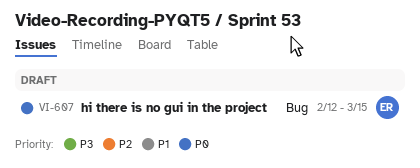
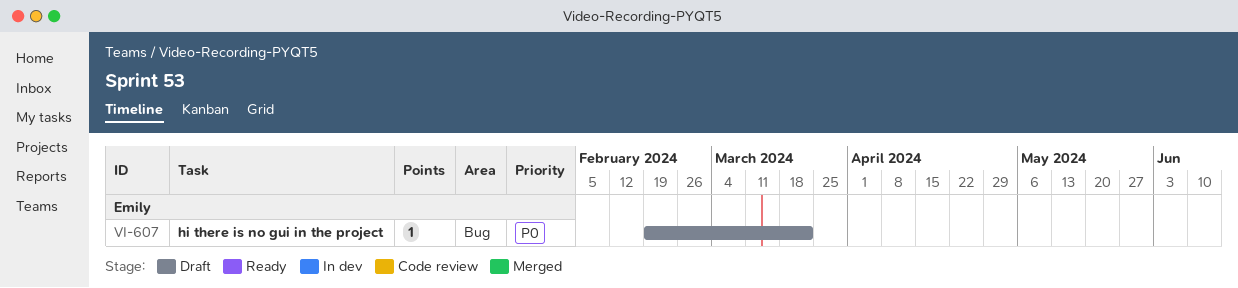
VI-607, start: Feb 12 -> Feb 19
VI-607, due: Mar 15 -> Mar 22

